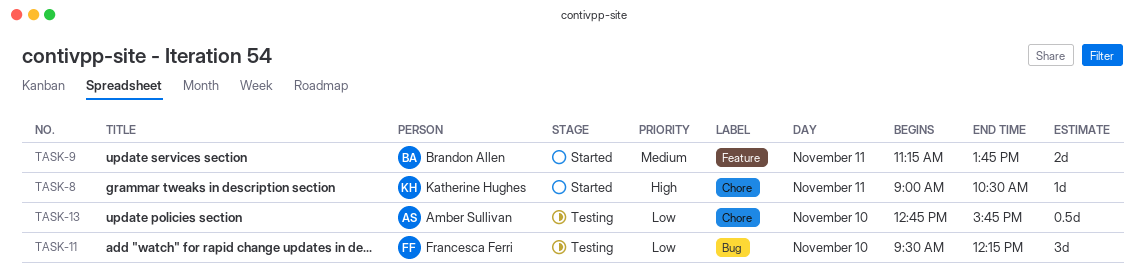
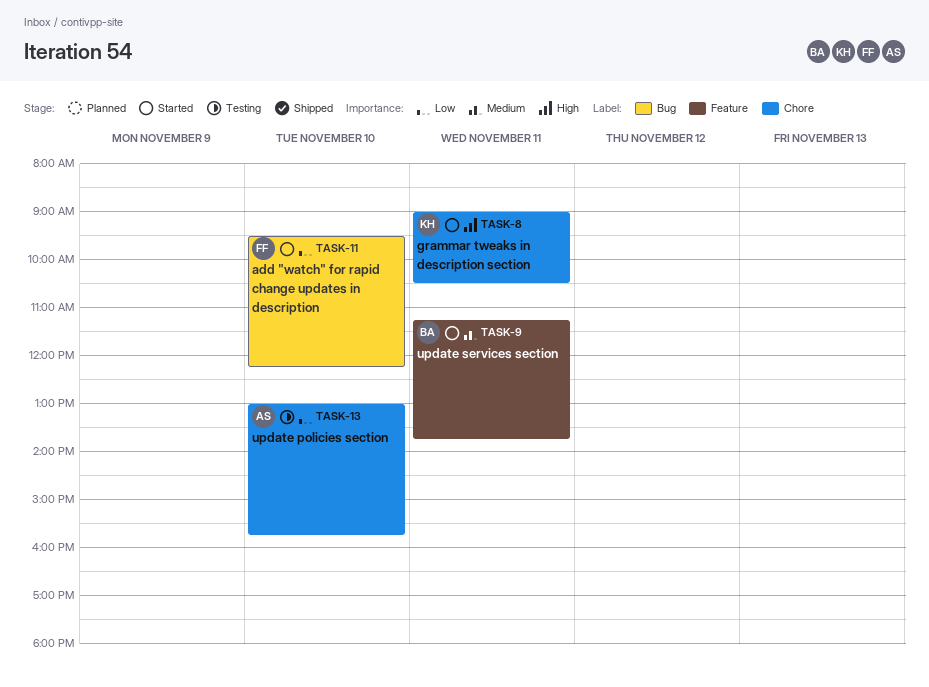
TASK-11, status: Testing -> Started
TASK-13, begins: 12:45 -> 13:00

